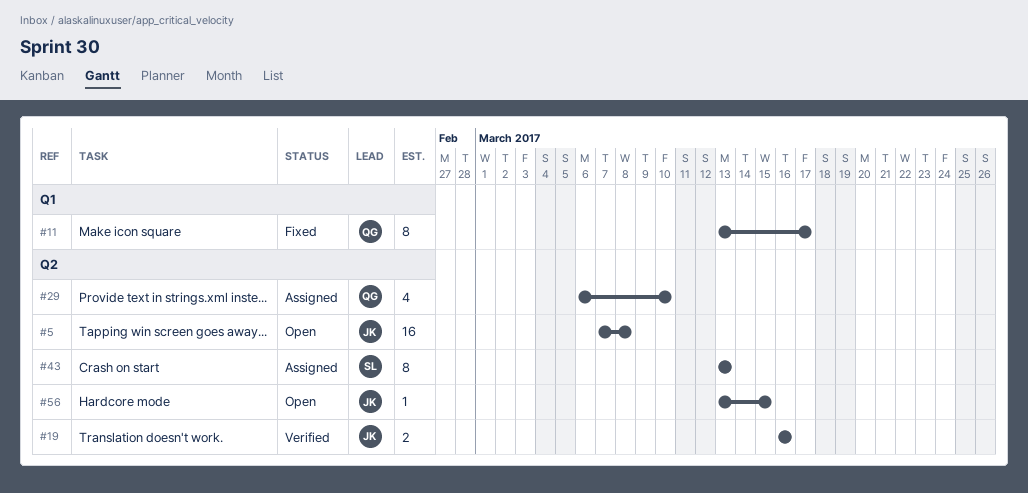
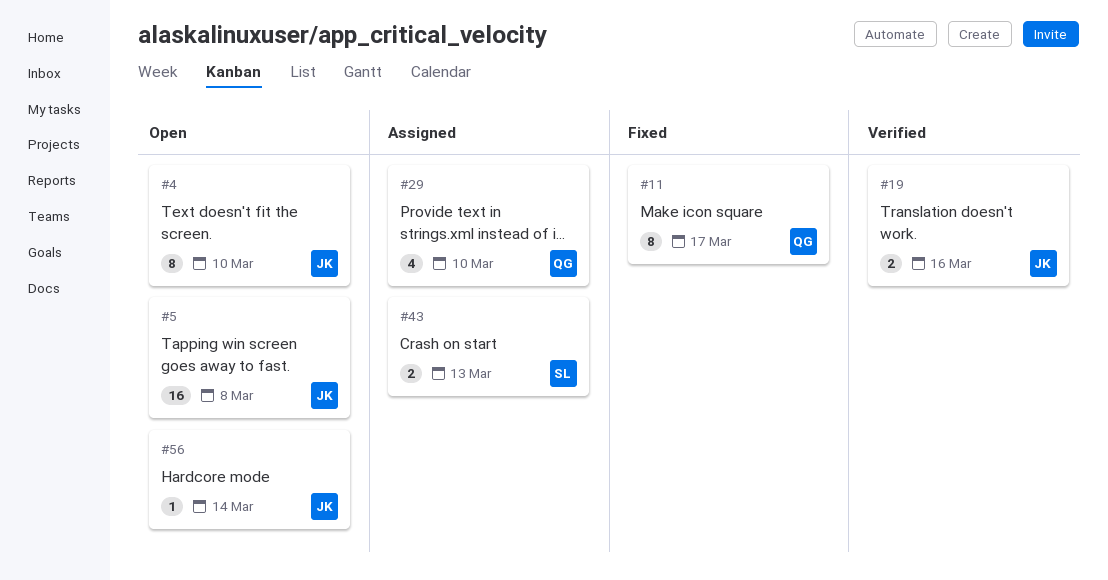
#4: none -> present
#43, estimate: 8 -> 2
#56, due: Mar 15 -> Mar 14

